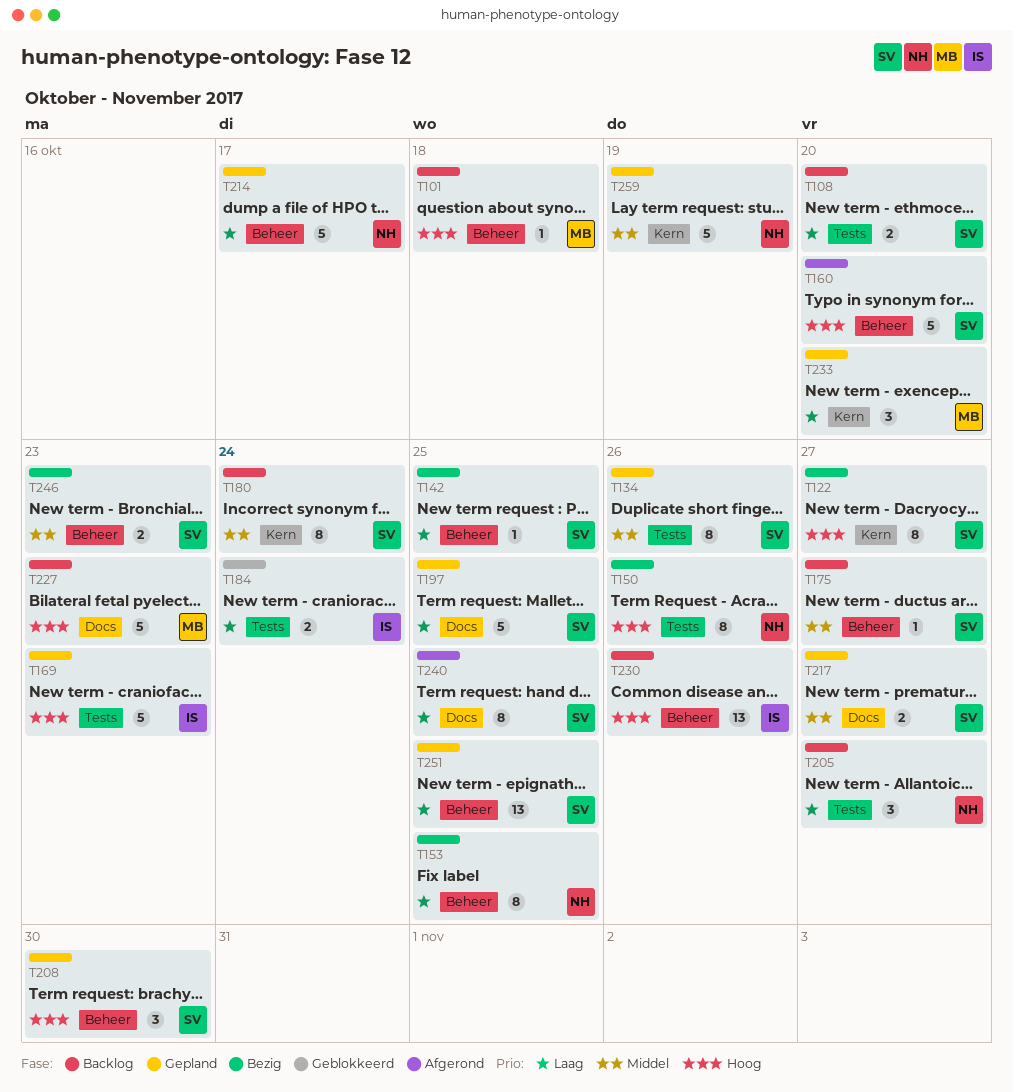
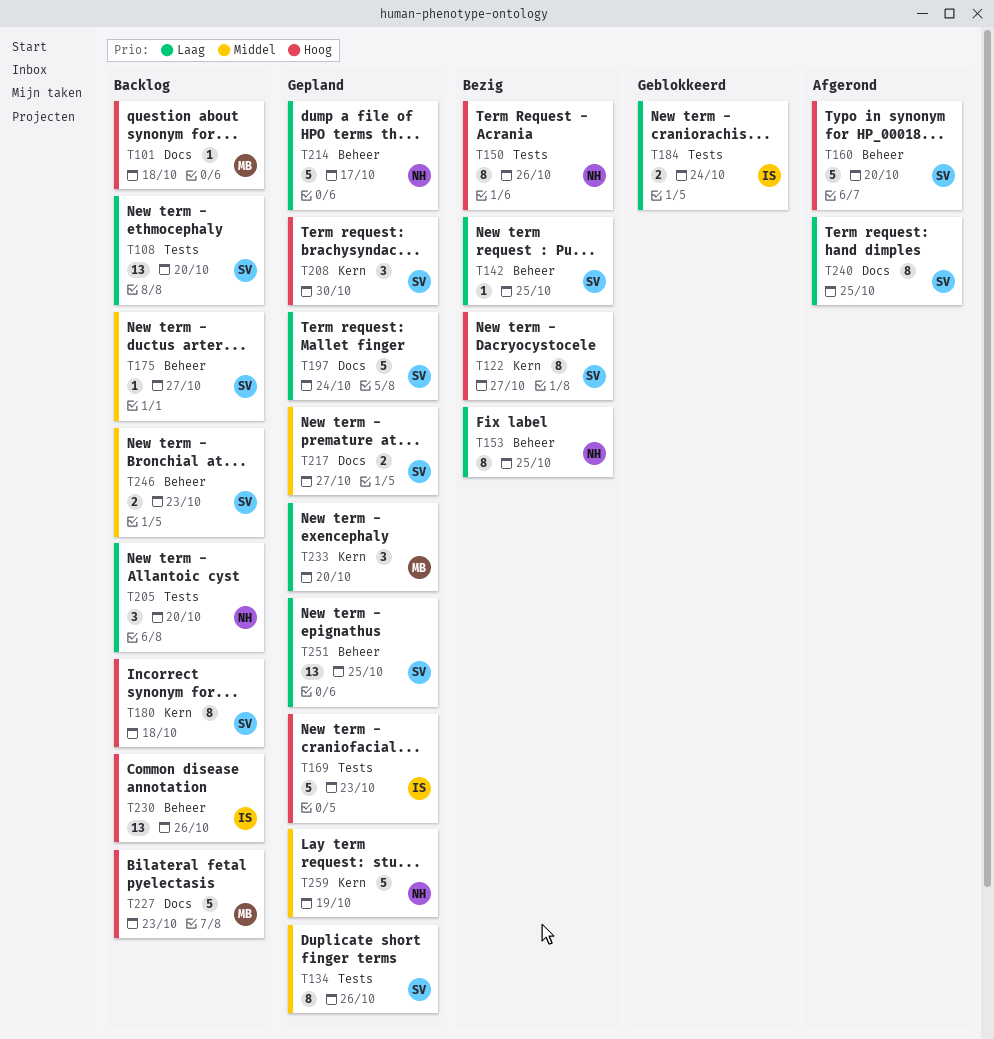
T101, label: Beheer -> Docs
T108, estimate: 2 -> 13
T180, priority: Middel -> Hoog
T180, due: Oct 24 -> Oct 18
T197, due: Oct 25 -> Oct 24
T205, due: Oct 27 -> Oct 20
T208, label: Beheer -> Kern
T246, status: Bezig -> Backlog

